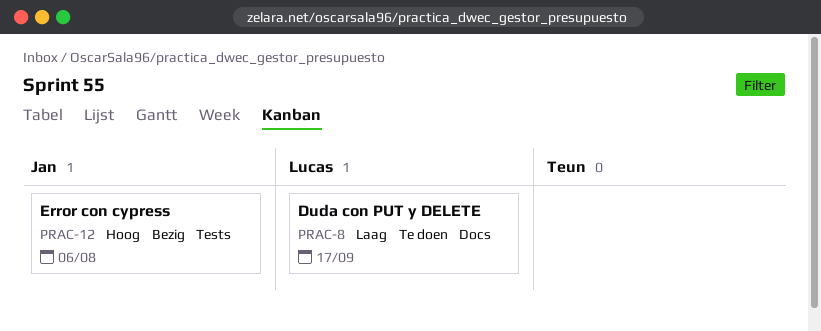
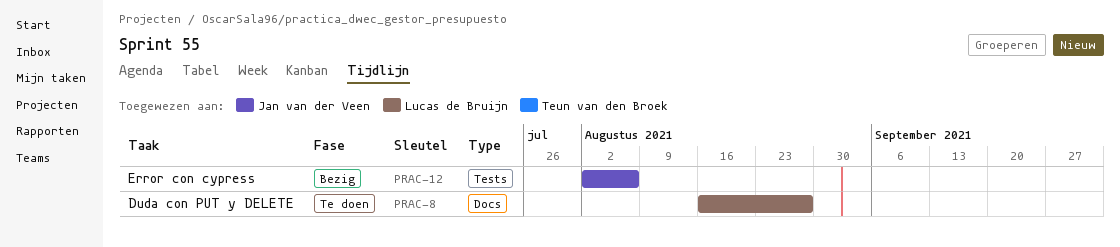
PRAC-8, due: Sep 17 -> Aug 27

